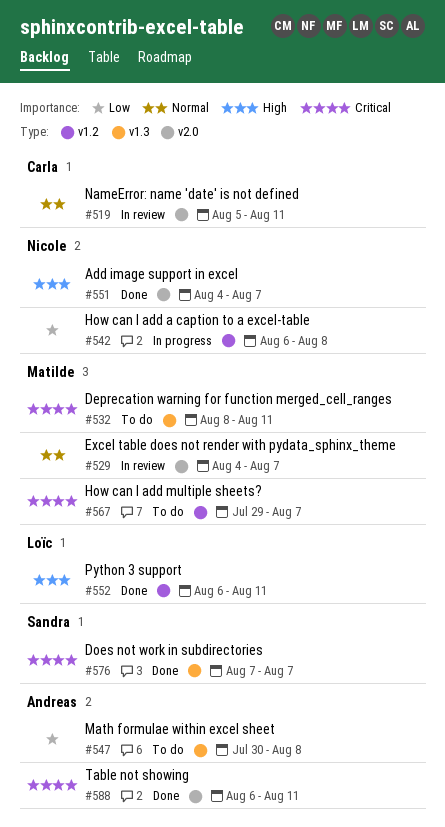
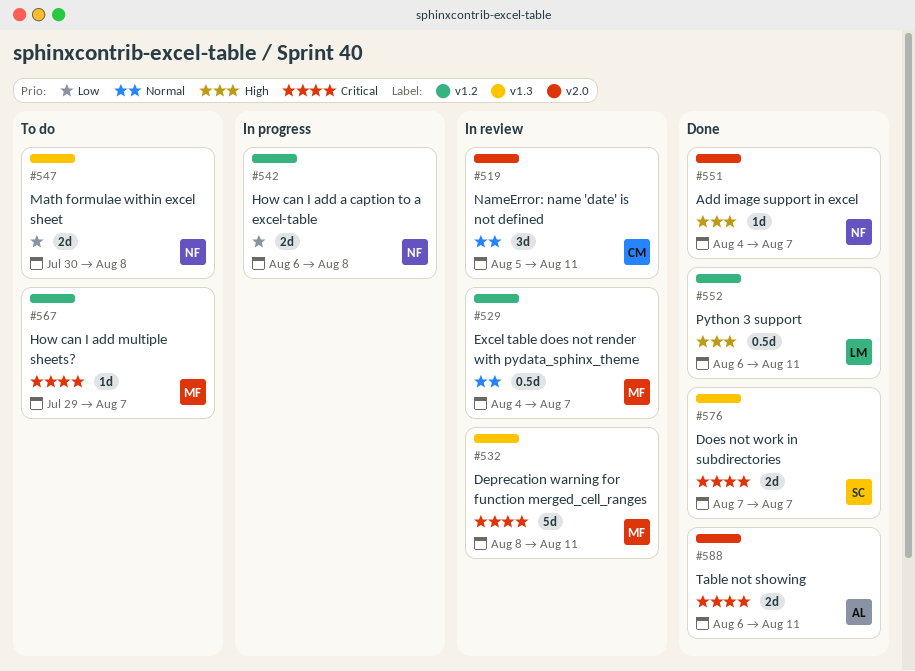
#529, label: v2.0 -> v1.2
#532, status: To do -> In review
#547, owner: Andreas -> Nicole

